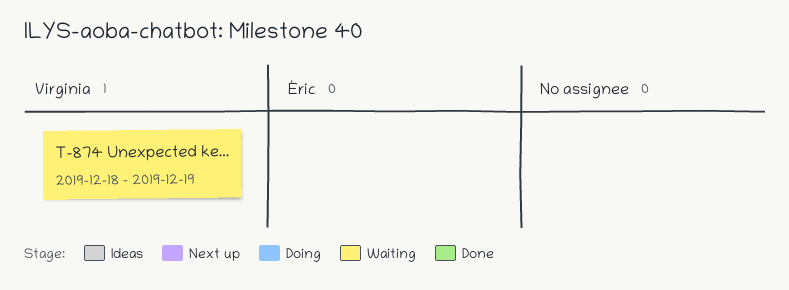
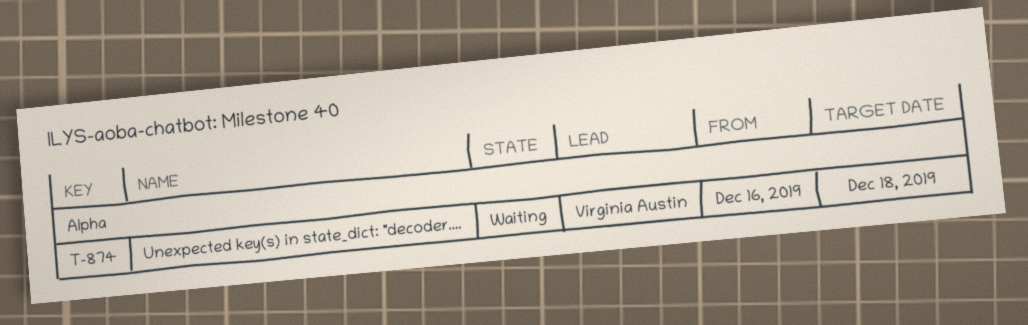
T-874, start: Dec 18 -> Dec 16
T-874, due: Dec 19 -> Dec 18

